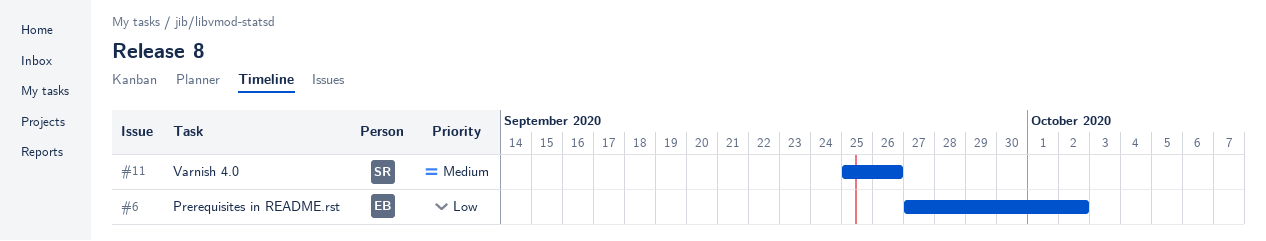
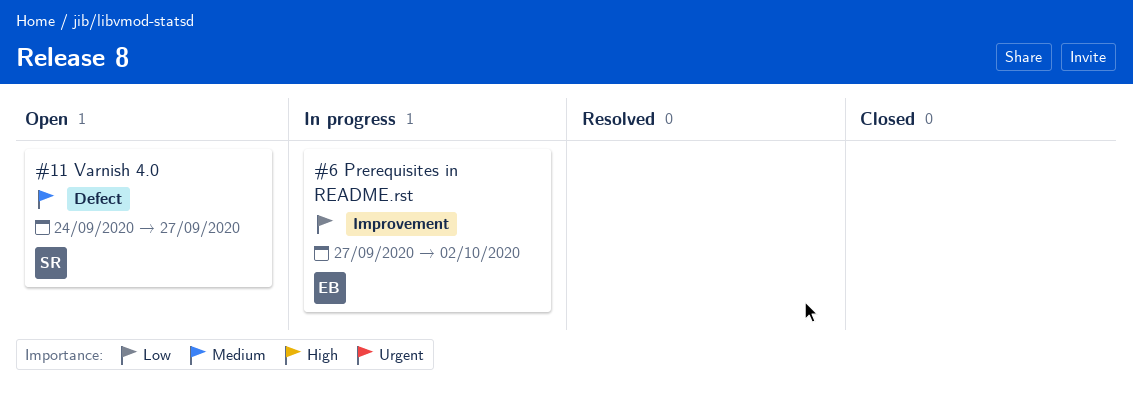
#11, start: Sep 25 -> Sep 24
#11, due: Sep 26 -> Sep 27

